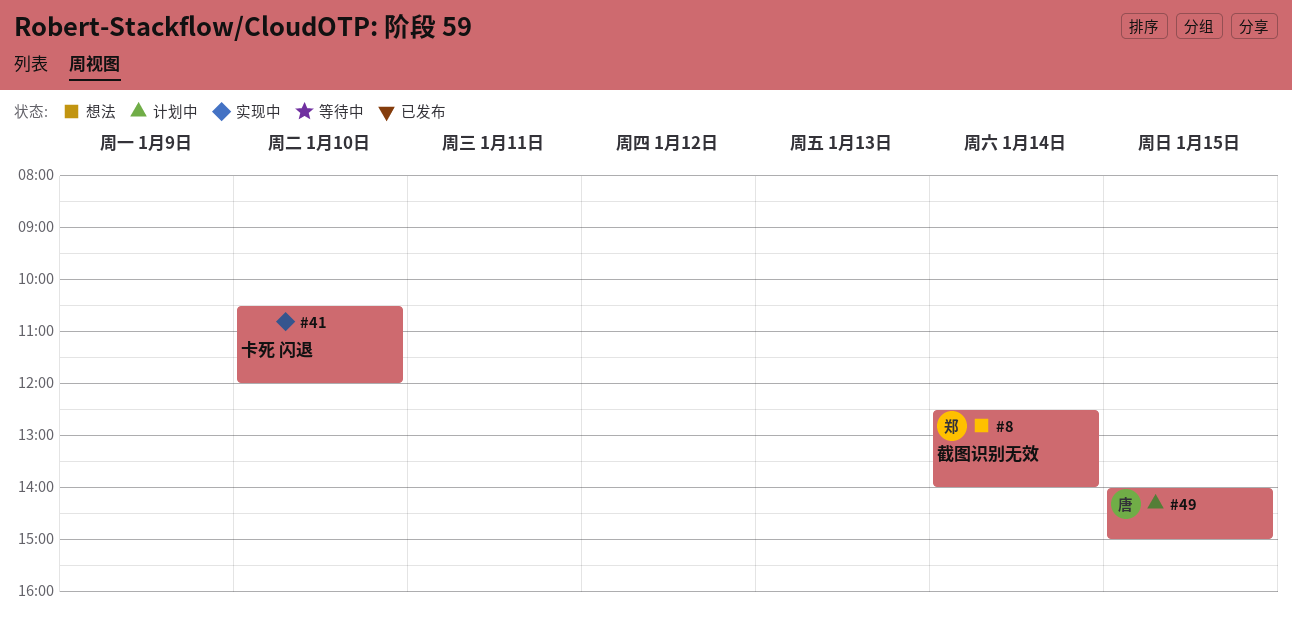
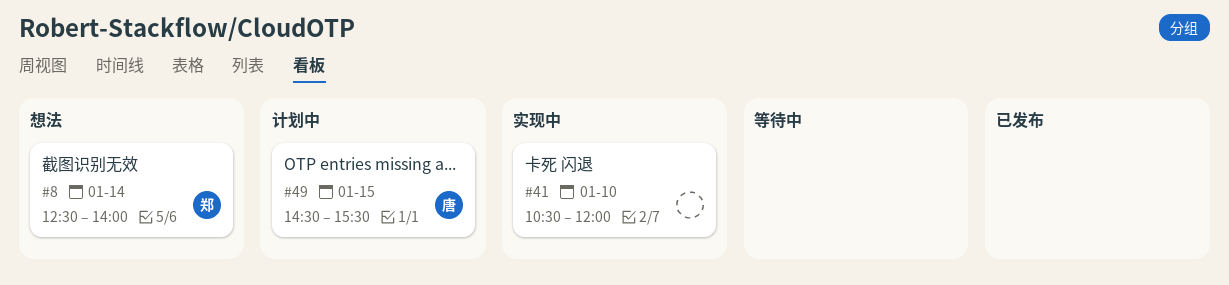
#49, begins: 14:00 -> 14:30
#49, ends: 15:00 -> 15:30

